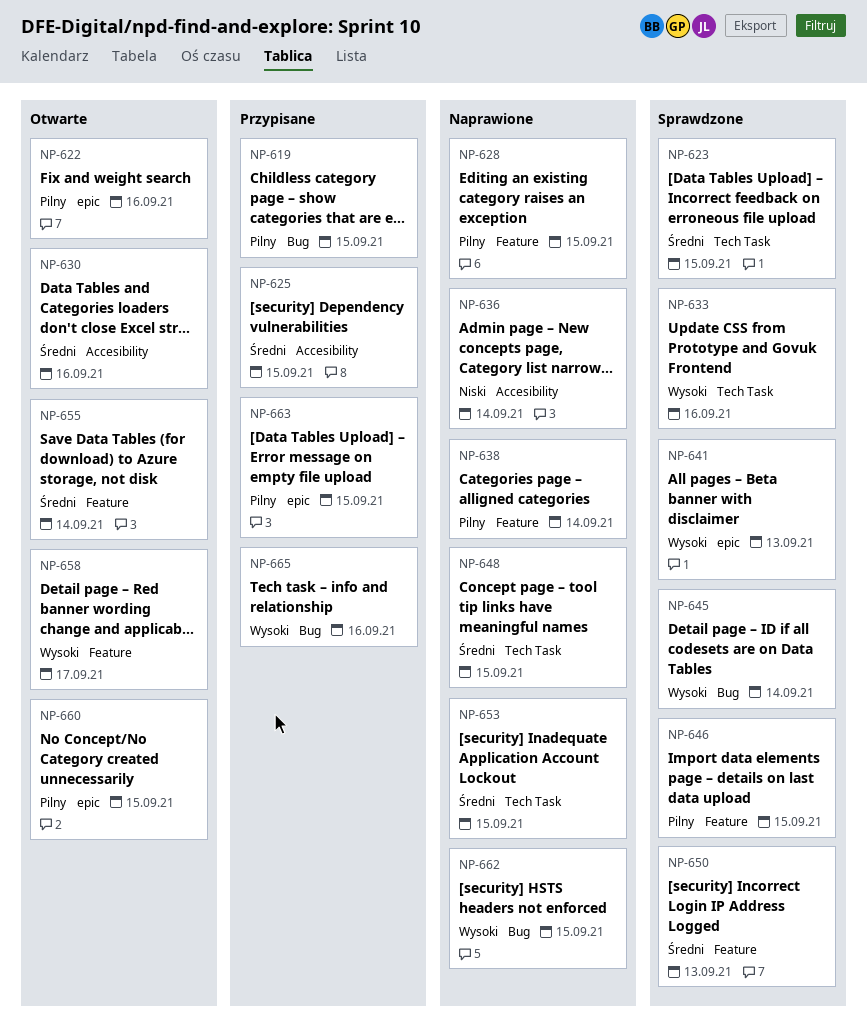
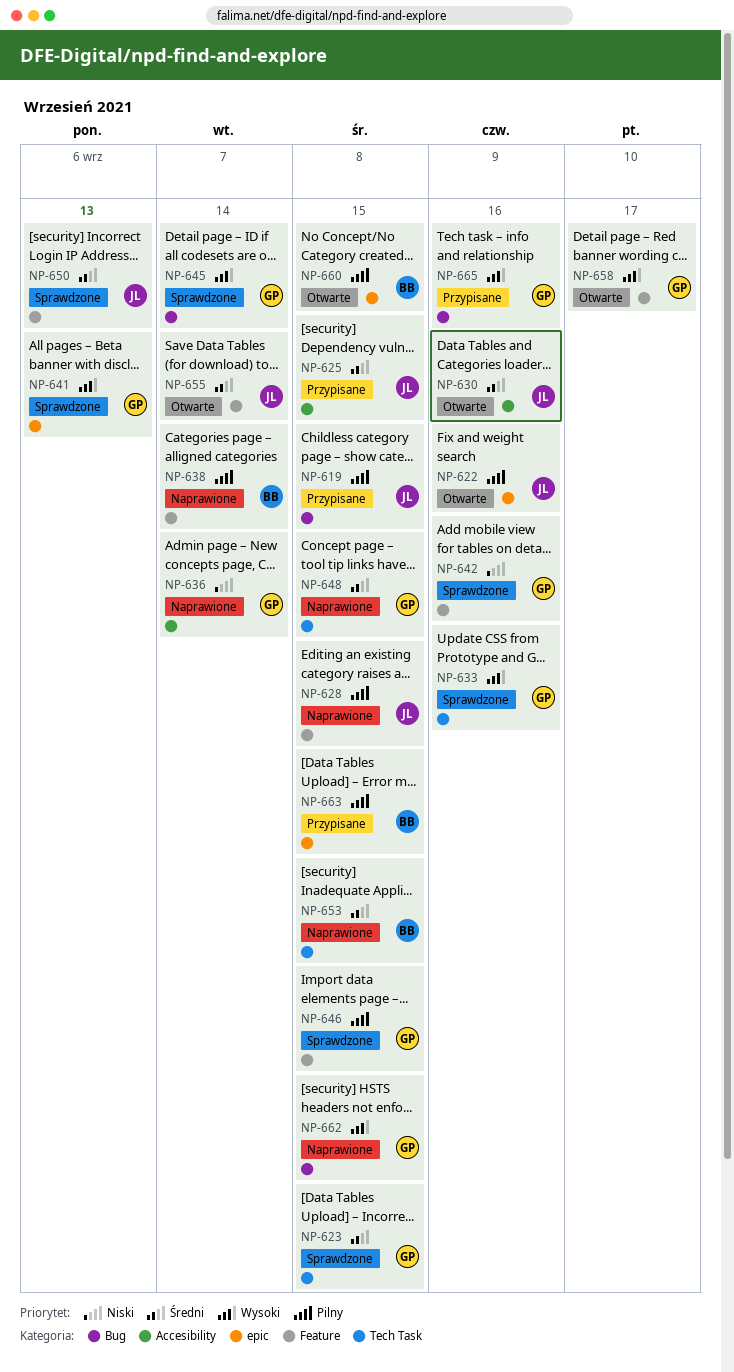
NP-642: none -> present

